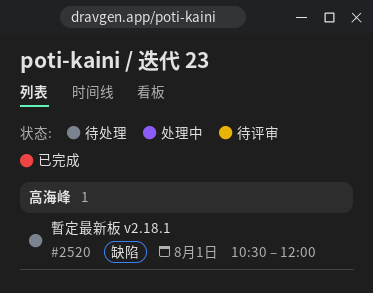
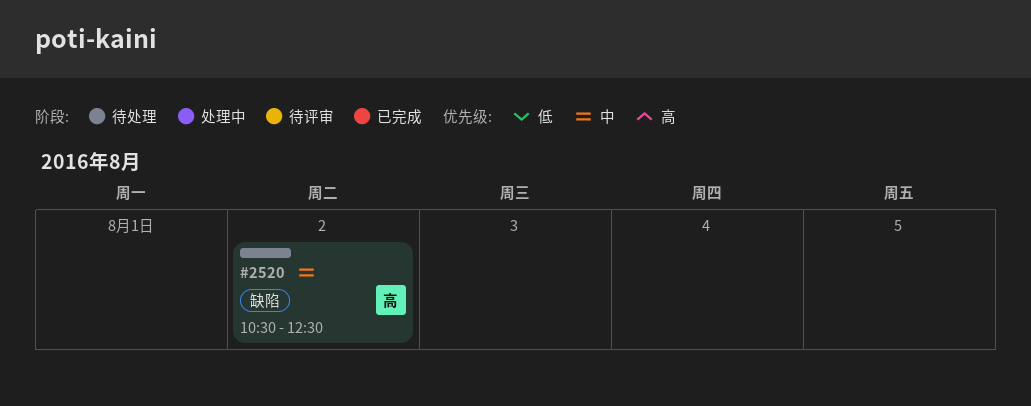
#2520, day: Aug 1 -> Aug 2
#2520, ends: 12:00 -> 12:30

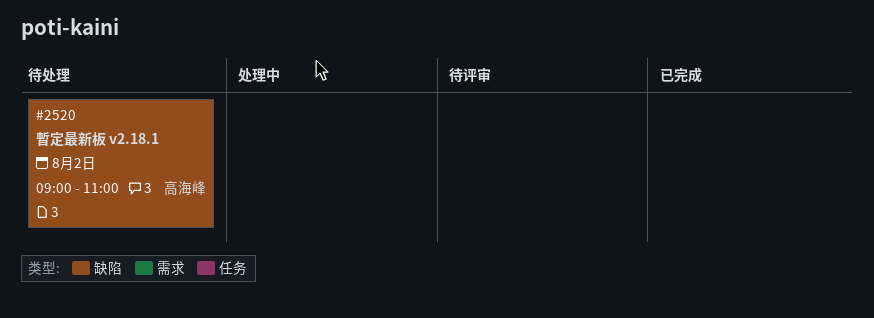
#2520, begins: 10:30 -> 09:00
#2520, ends: 12:30 -> 11:00

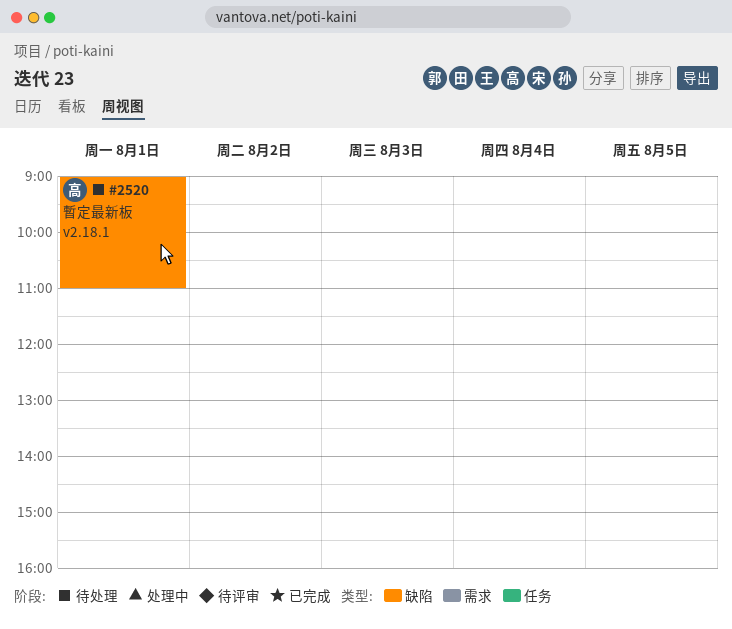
#2520, day: Aug 2 -> Aug 1

